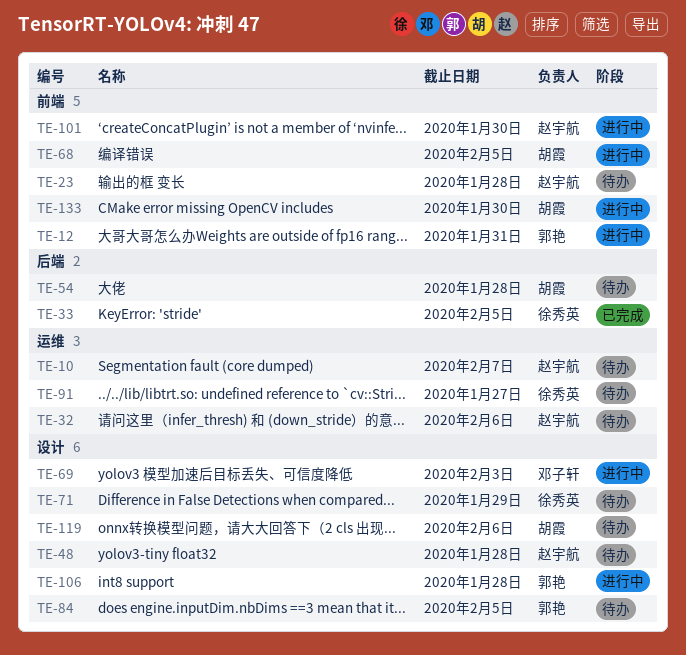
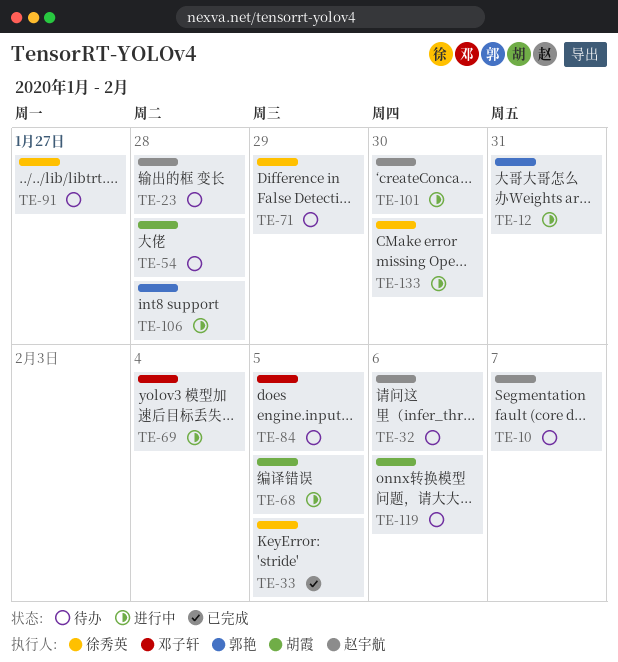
TE-48: present -> none
TE-69, due: Feb 3 -> Feb 4
TE-84, owner: 郭艳 -> 邓子轩
TE-133, owner: 胡霞 -> 徐秀英

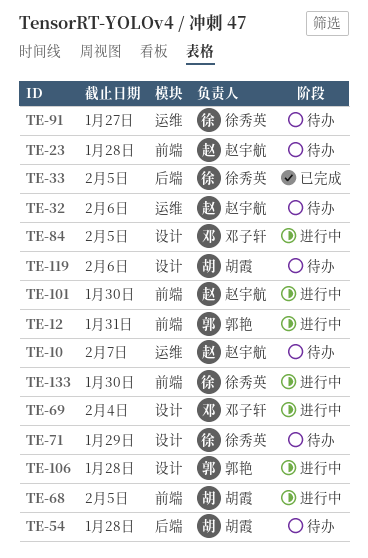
TE-84, status: 待办 -> 进行中

